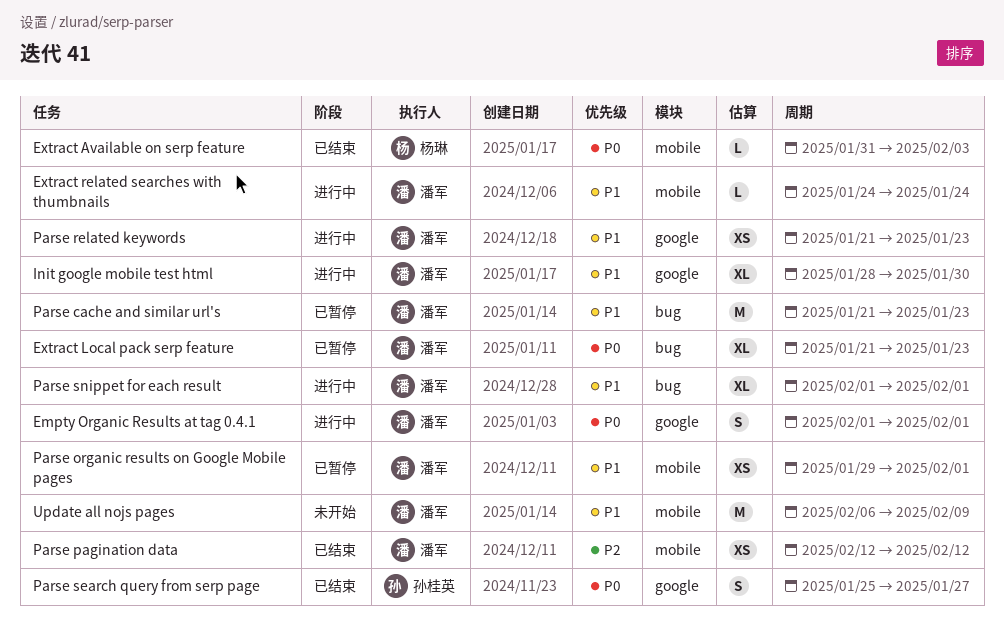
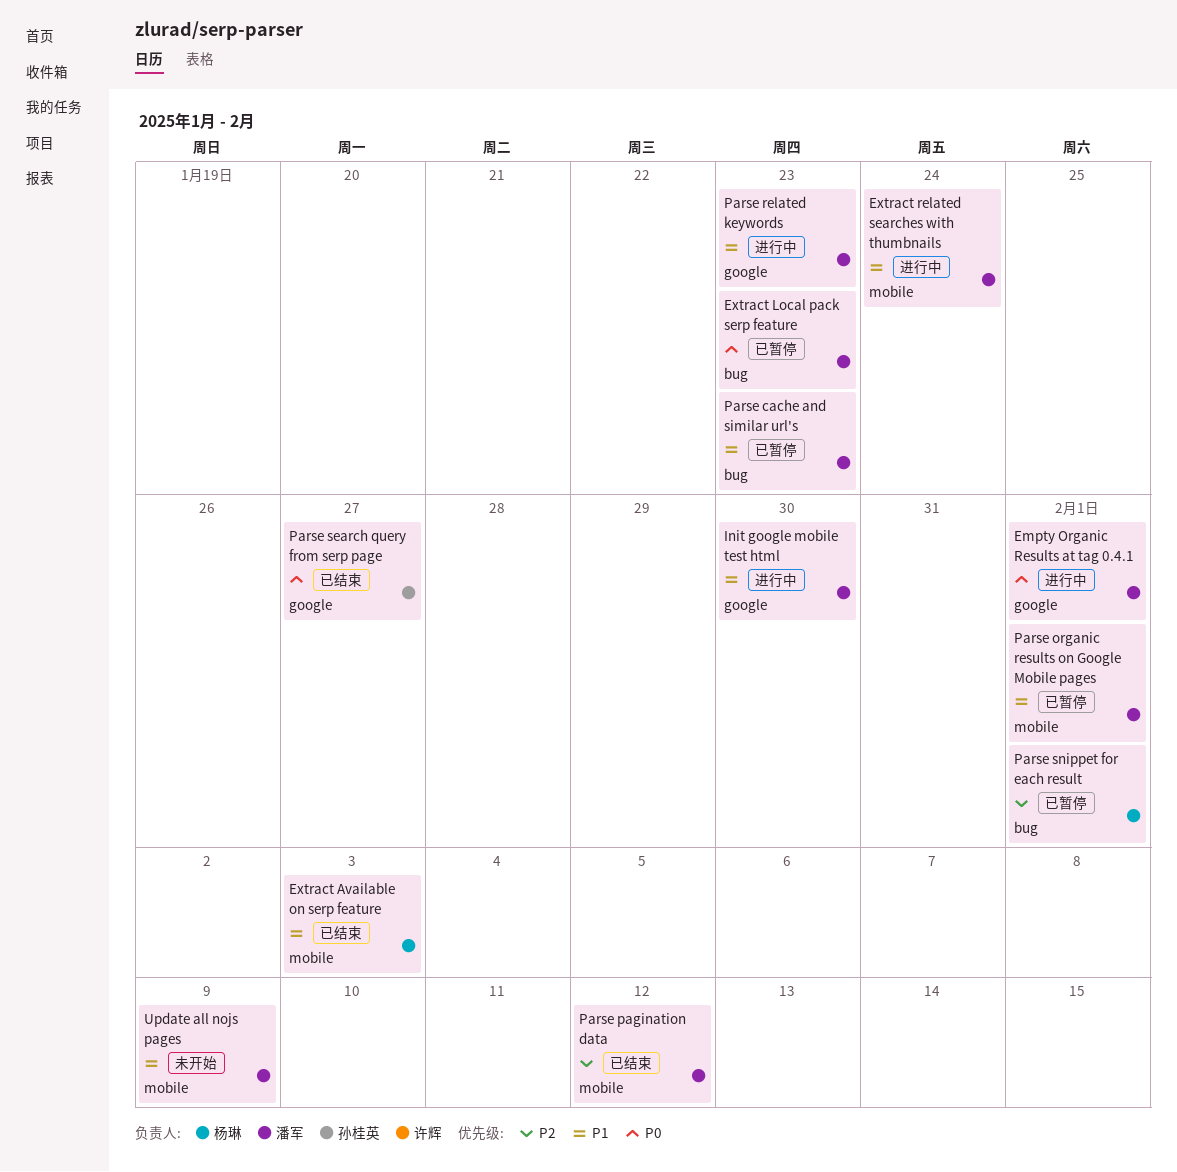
Extract Available on serp feature, priority: P0 -> P1
Parse snippet for each result, status: 进行中 -> 已暂停
Parse snippet for each result, owner: 潘军 -> 杨琳
Parse snippet for each result, priority: P1 -> P2

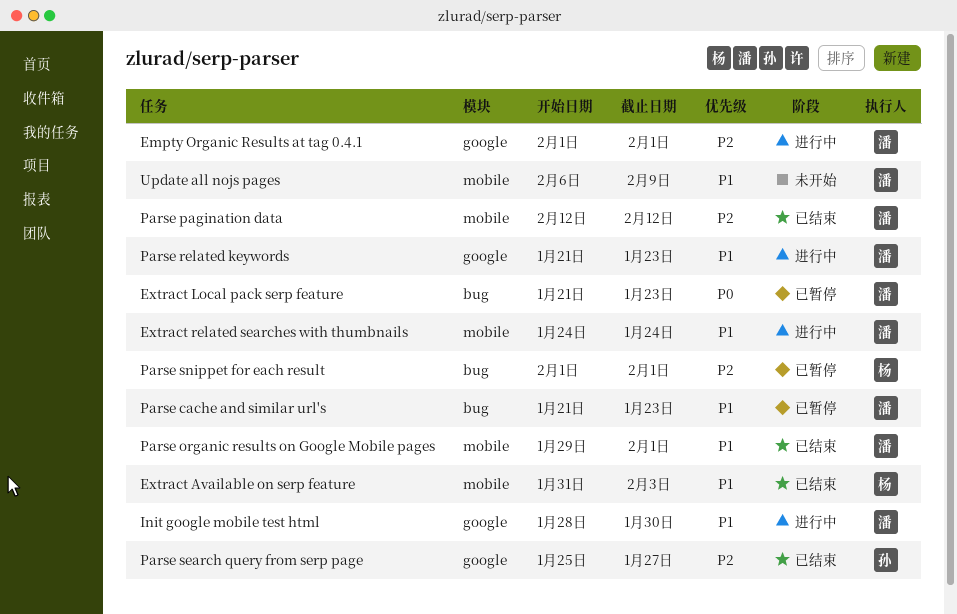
Empty Organic Results at tag 0.4.1, priority: P0 -> P2
Parse organic results on Google Mobile pages, status: 已暂停 -> 已结束
Parse search query from serp page, priority: P0 -> P2

